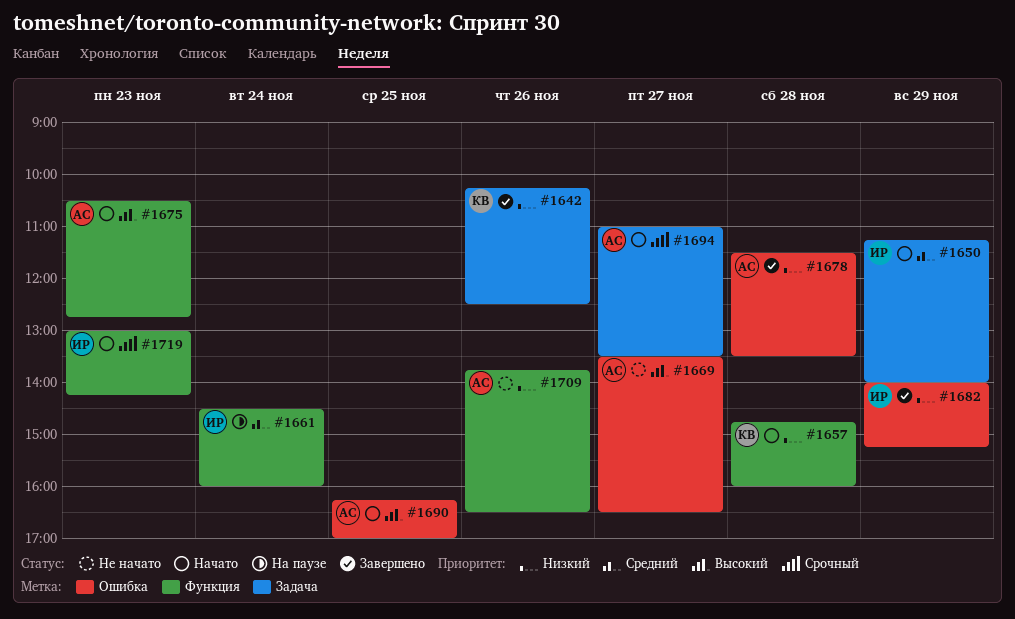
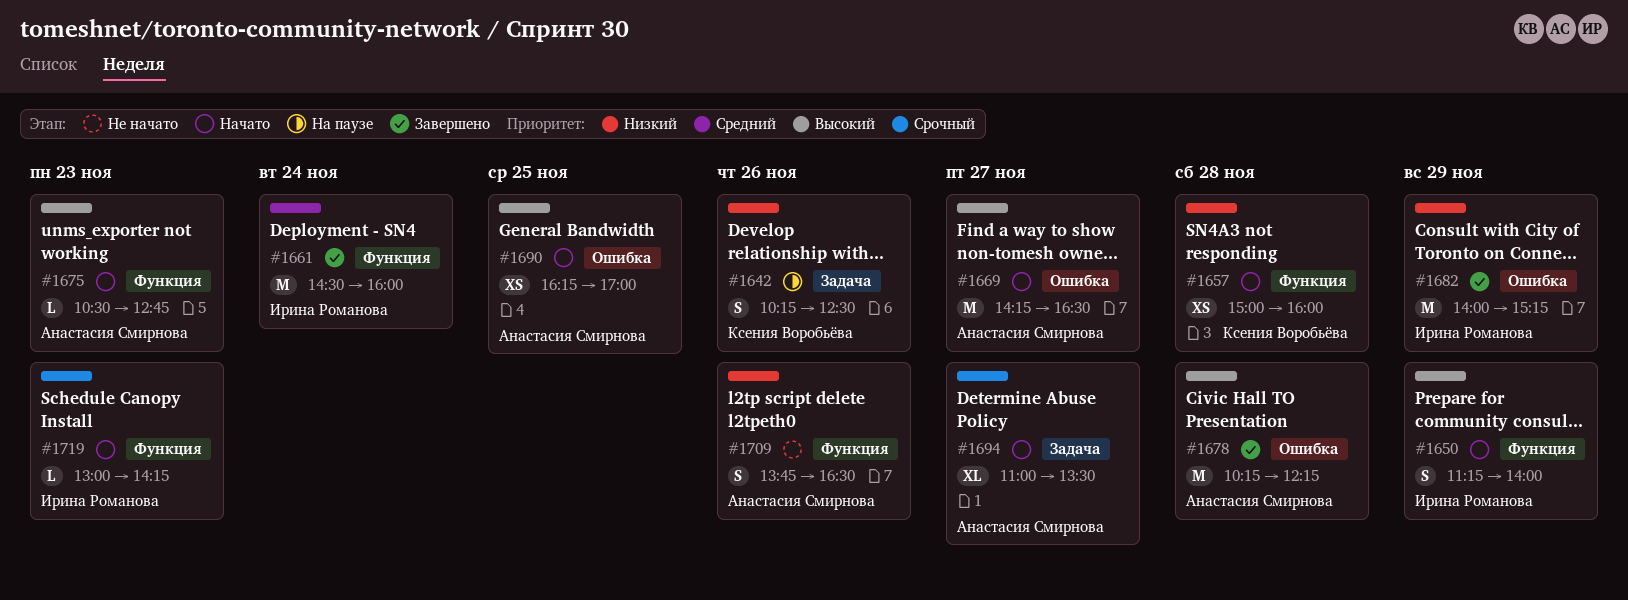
#1642, status: Завершено -> На паузе
#1650, priority: Средний -> Высокий
#1650, label: Задача -> Функция
#1657, begins: 14:45 -> 15:00
#1661, status: На паузе -> Завершено
#1669, status: Не начато -> Начато
#1669, begins: 13:30 -> 14:15
#1678, priority: Низкий -> Высокий
#1678, begins: 11:30 -> 10:15
#1678, ends: 13:30 -> 12:15

